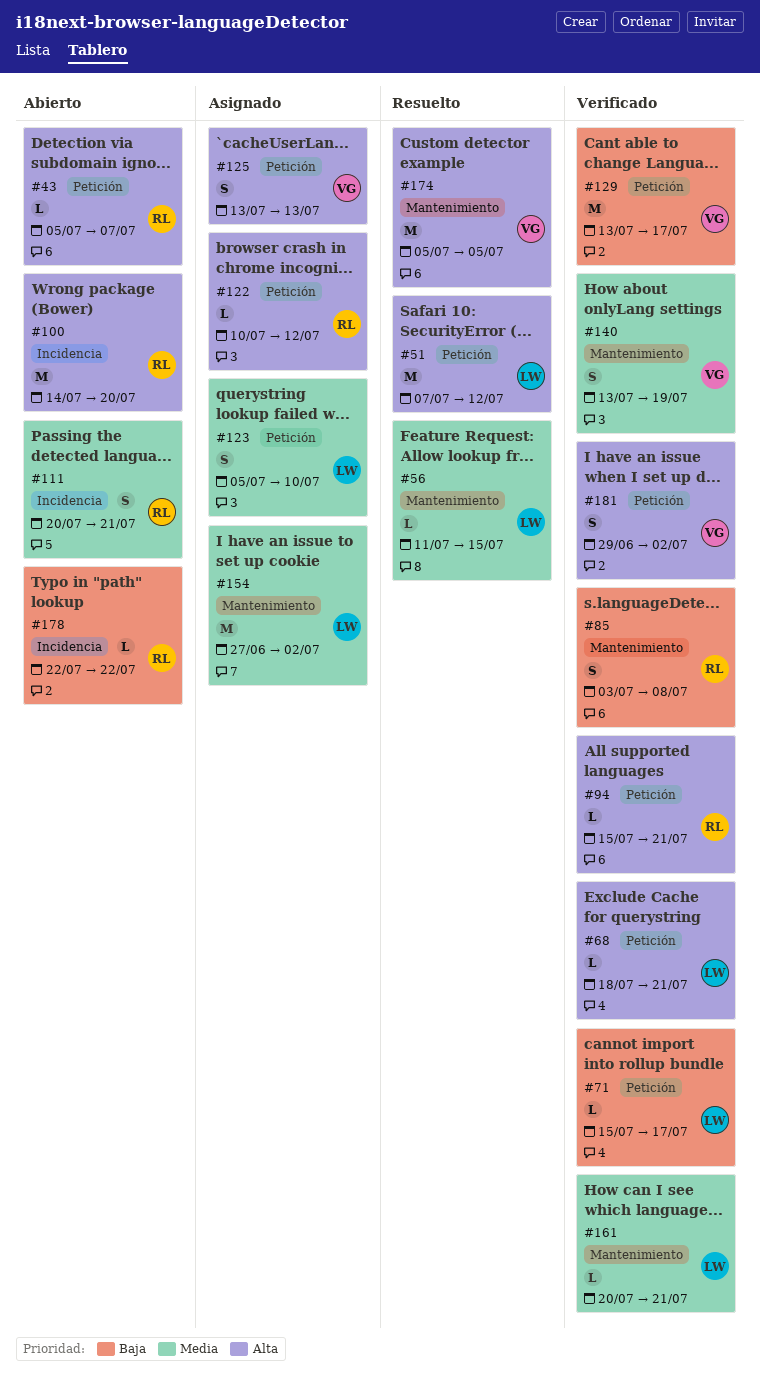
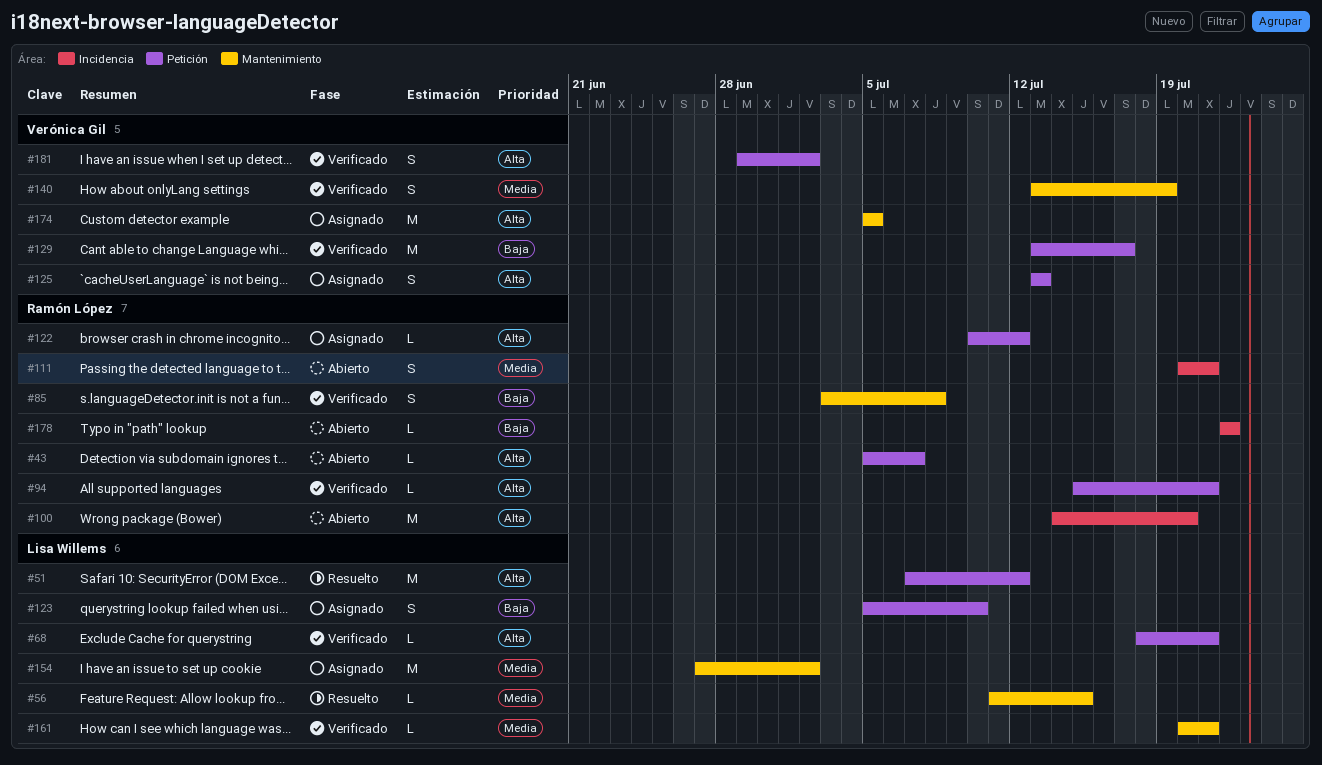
#71: present -> none
#123, priority: Media -> Baja
#174, status: Resuelto -> Asignado

